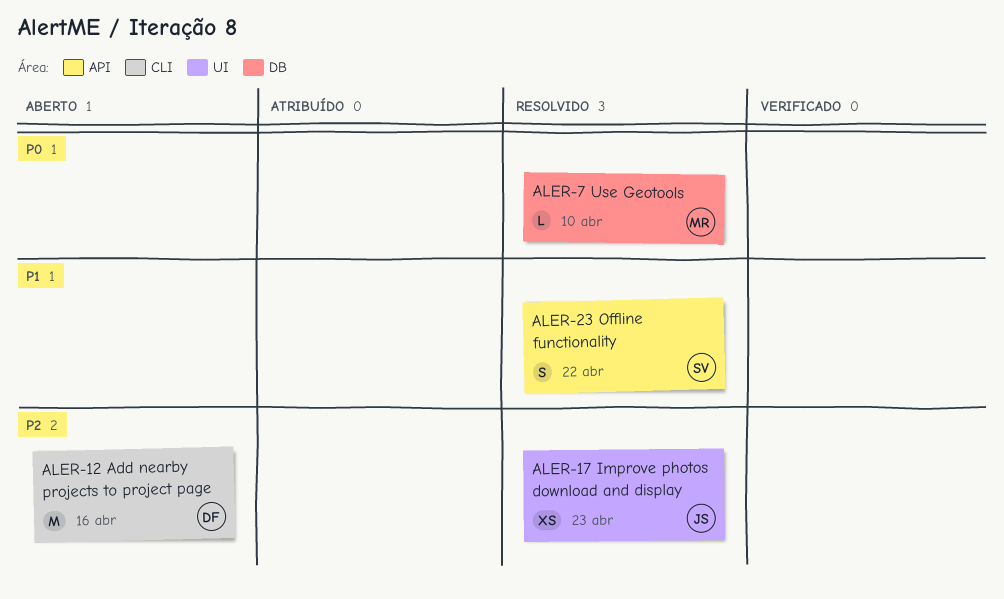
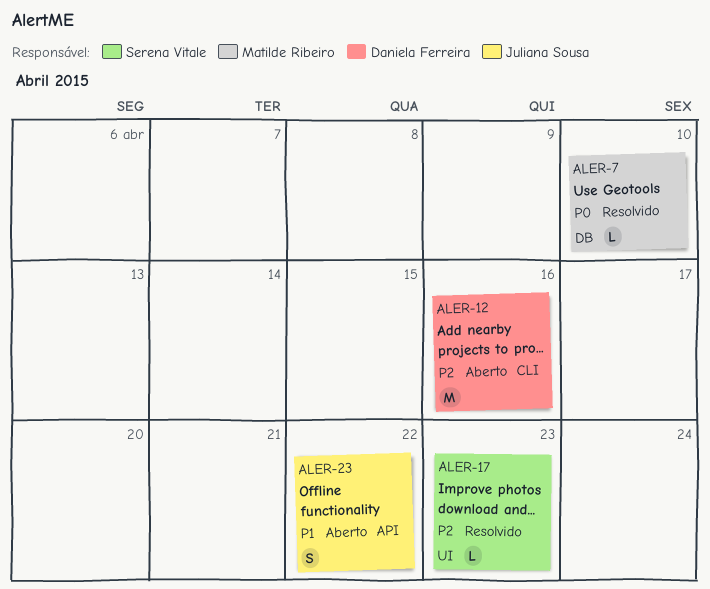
ALER-17, owner: Juliana Sousa -> Serena Vitale
ALER-17, estimate: XS -> L
ALER-23, status: Resolvido -> Aberto
ALER-23, owner: Serena Vitale -> Juliana Sousa

